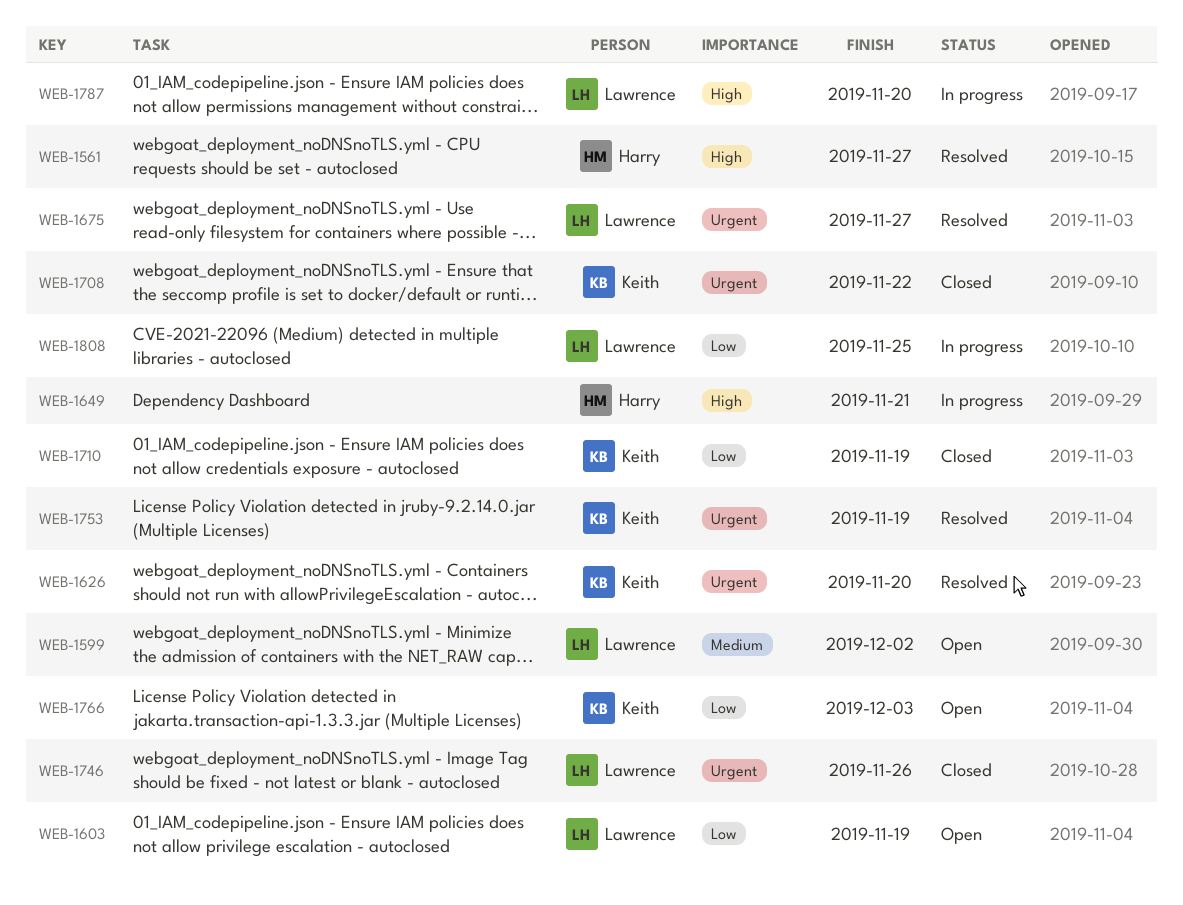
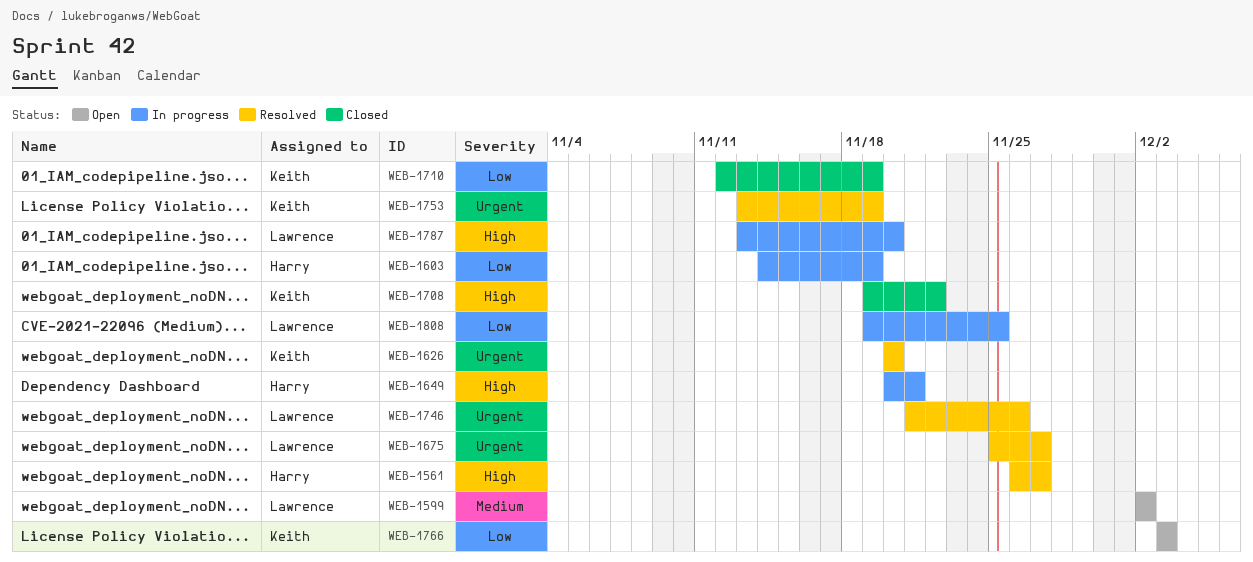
WEB-1603, status: Open -> In progress
WEB-1603, owner: Lawrence -> Harry
WEB-1708, priority: Urgent -> High
WEB-1746, status: Closed -> Resolved

